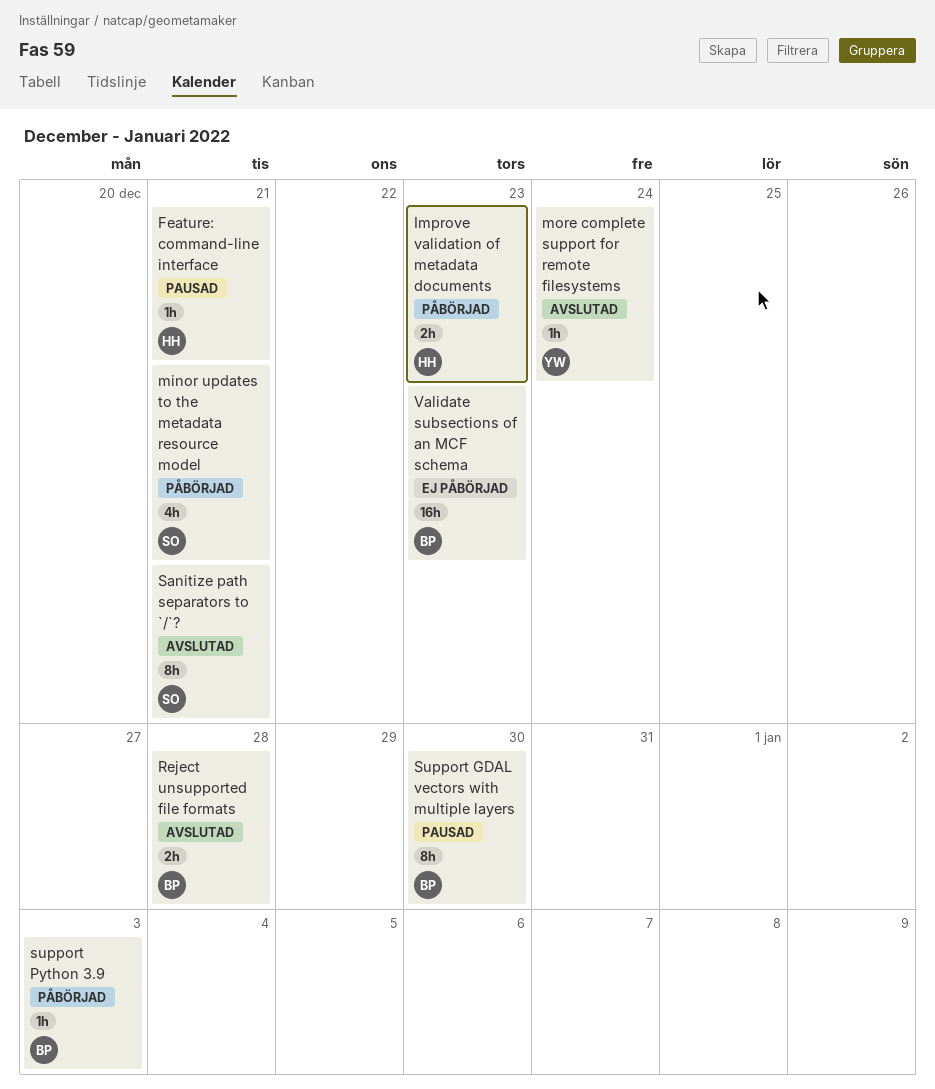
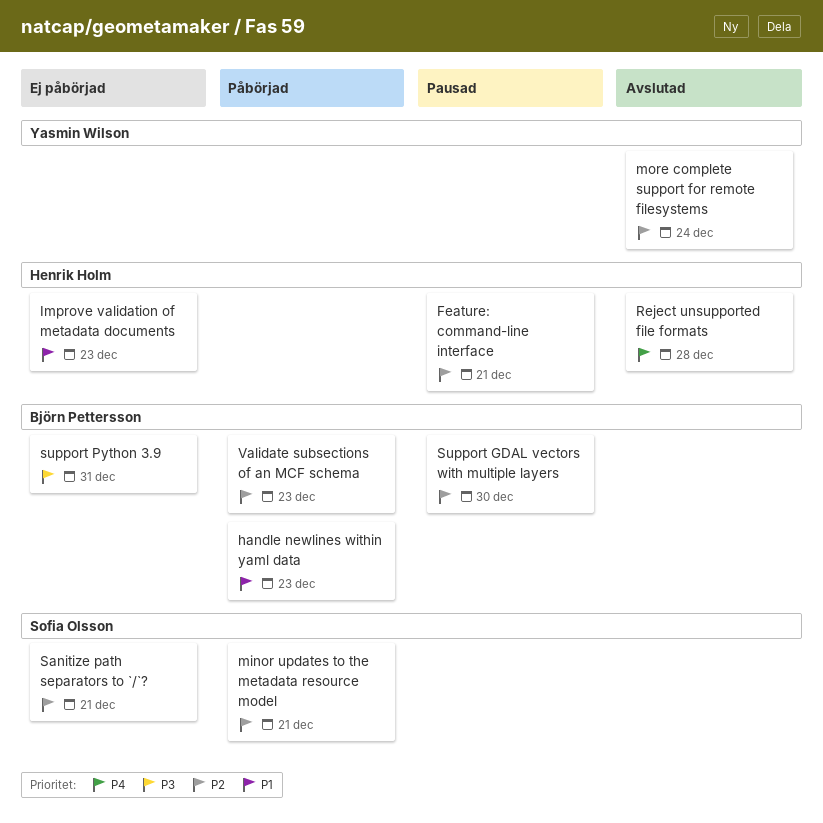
handle newlines within yaml data: none -> present
Improve validation of metadata documents, status: Påbörjad -> Ej påbörjad
Reject unsupported file formats, owner: Björn Pettersson -> Henrik Holm
Sanitize path separators to `/`?, status: Avslutad -> Ej påbörjad
support Python 3.9, status: Påbörjad -> Ej påbörjad
support Python 3.9, due: Jan 3 -> Dec 31
Validate subsections of an MCF schema, status: Ej påbörjad -> Påbörjad

